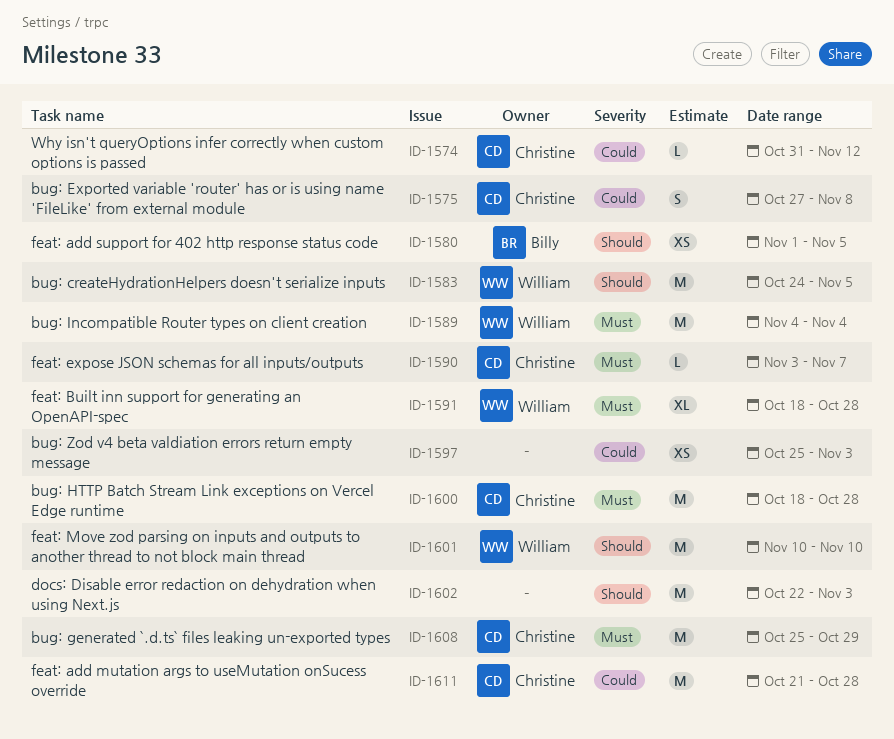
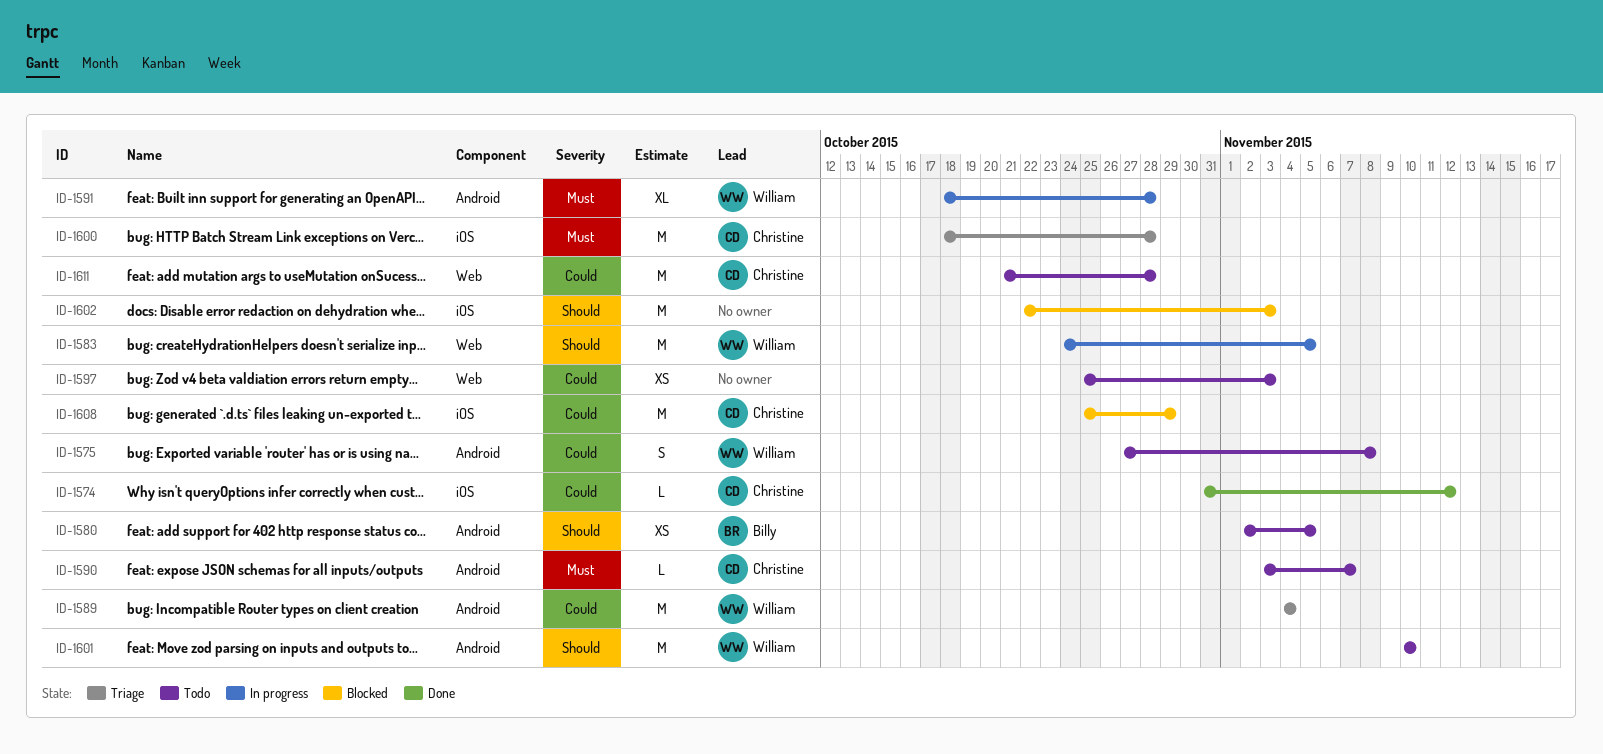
ID-1575, owner: Christine -> William
ID-1580, start: Nov 1 -> Nov 2
ID-1589, priority: Must -> Could
ID-1608, priority: Must -> Could

